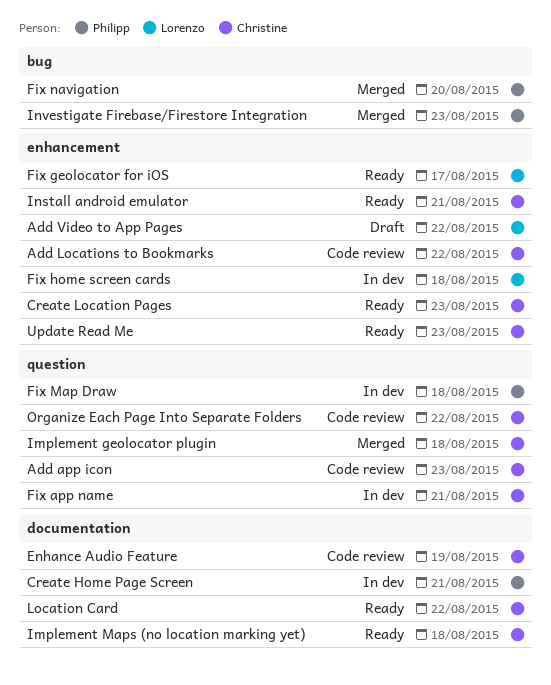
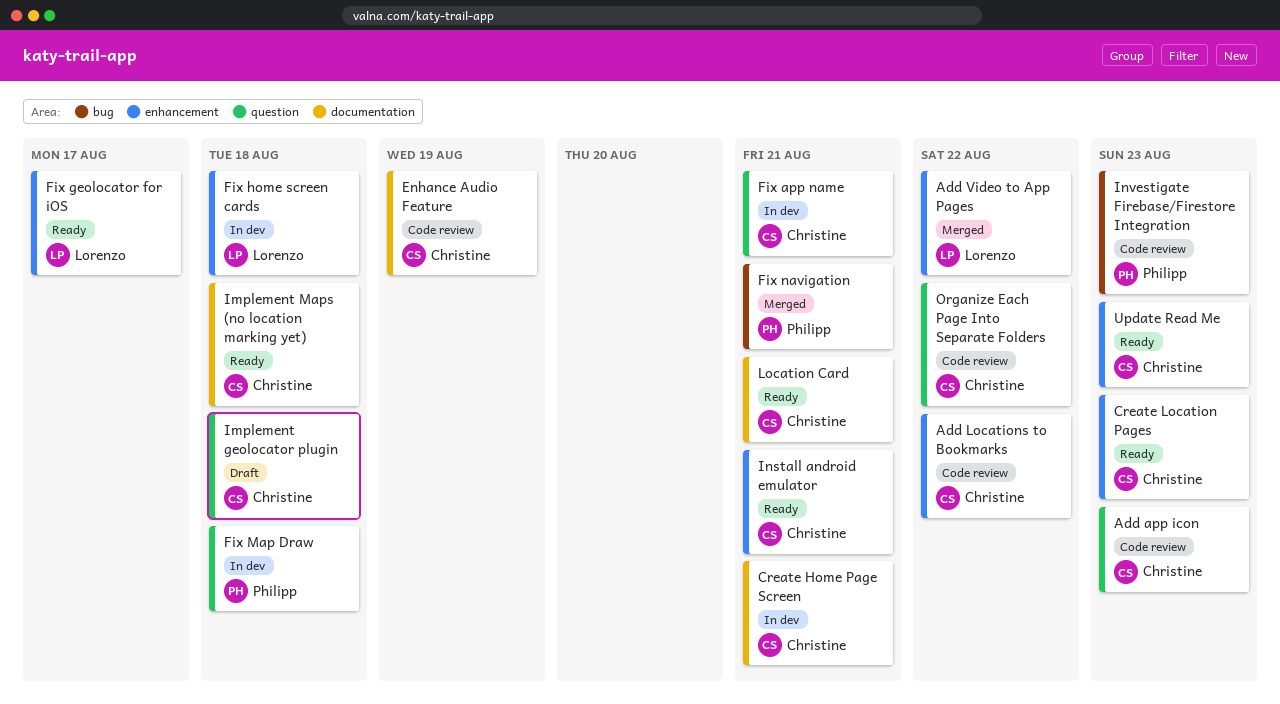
Add Video to App Pages, status: Draft -> Merged
Create Home Page Screen, owner: Philipp -> Christine
Fix navigation, due: Aug 20 -> Aug 21
Implement geolocator plugin, status: Merged -> Draft
Investigate Firebase/Firestore Integration, status: Merged -> Code review
Location Card, due: Aug 22 -> Aug 21

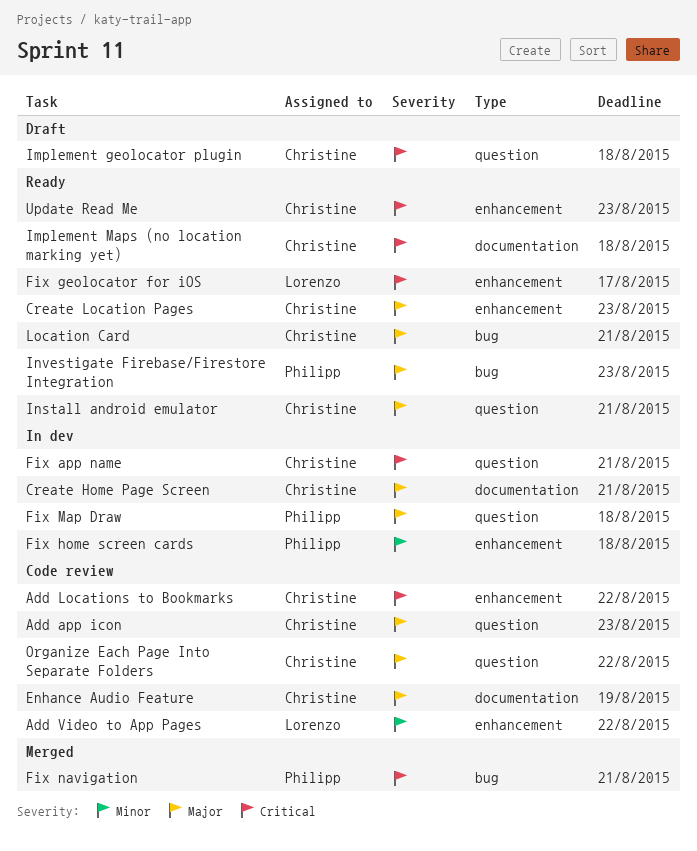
Add Video to App Pages, status: Merged -> Code review
Fix home screen cards, owner: Lorenzo -> Philipp
Install android emulator, label: enhancement -> question
Investigate Firebase/Firestore Integration, status: Code review -> Ready
Location Card, label: documentation -> bug

